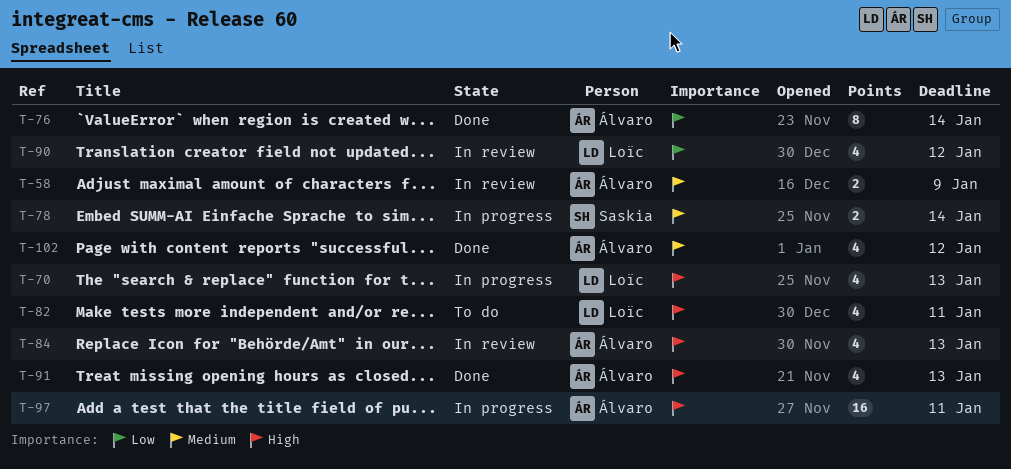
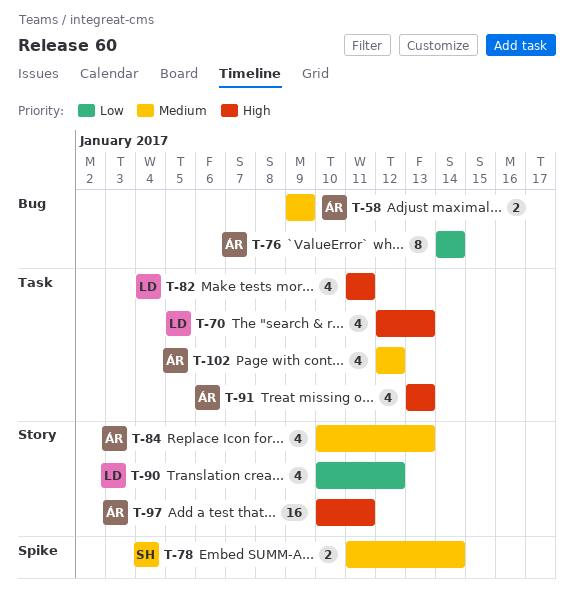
T-84, priority: High -> Medium

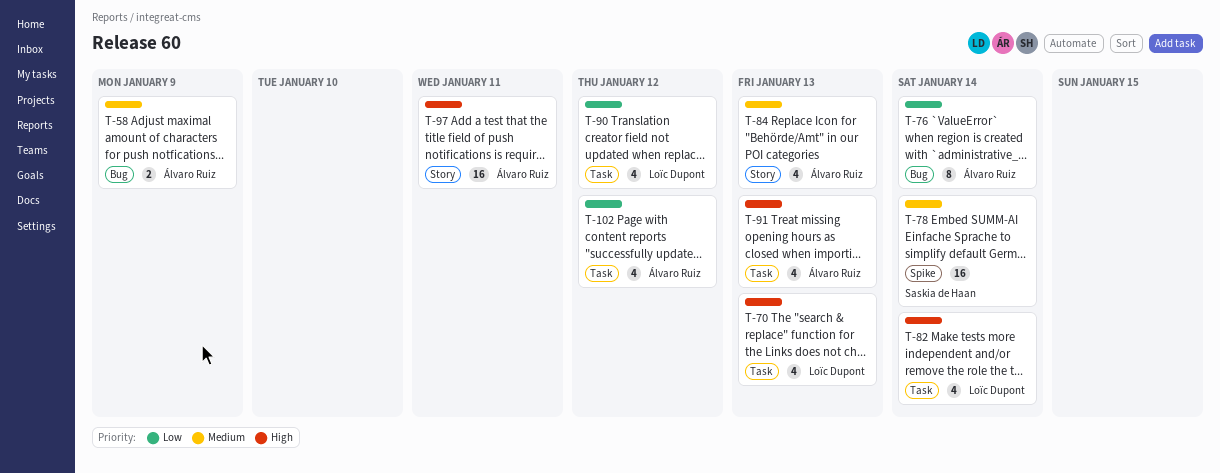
T-78, estimate: 2 -> 16
T-82, due: Jan 11 -> Jan 14
T-90, label: Story -> Task
T-102, priority: Medium -> Low

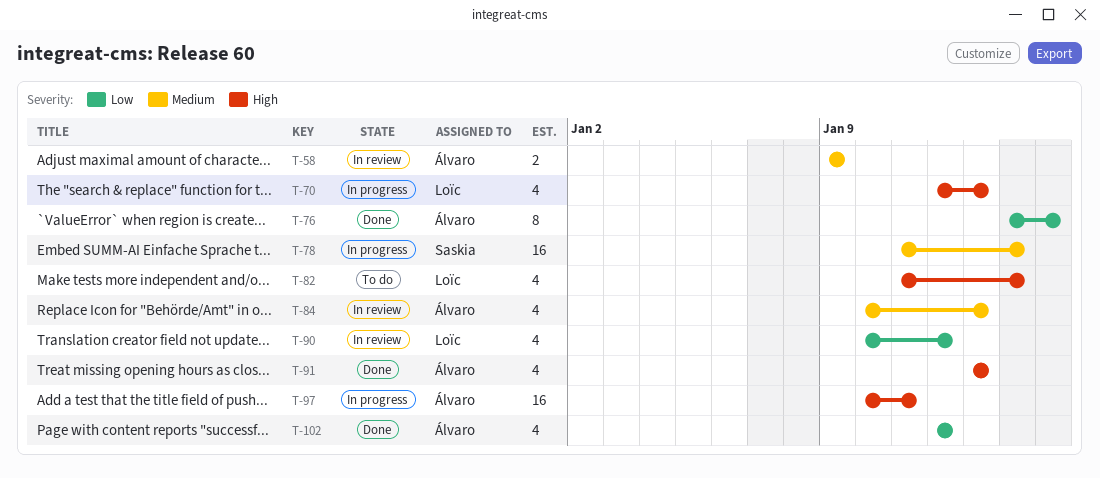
T-76, due: Jan 14 -> Jan 15

